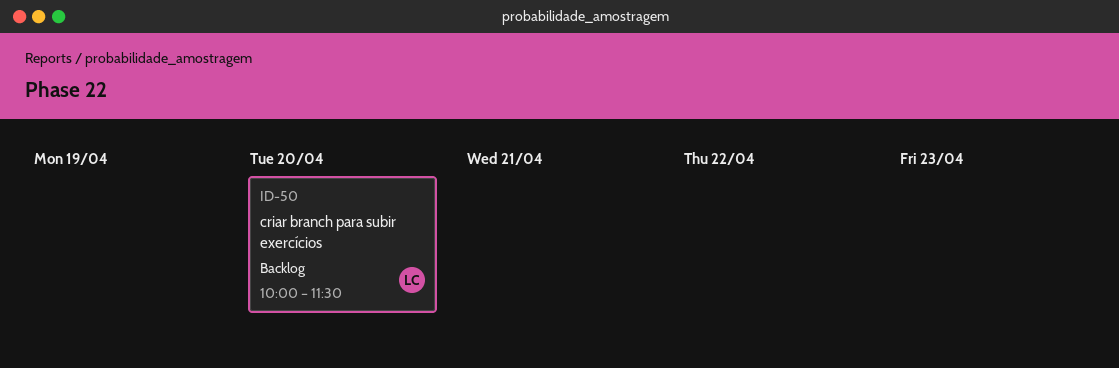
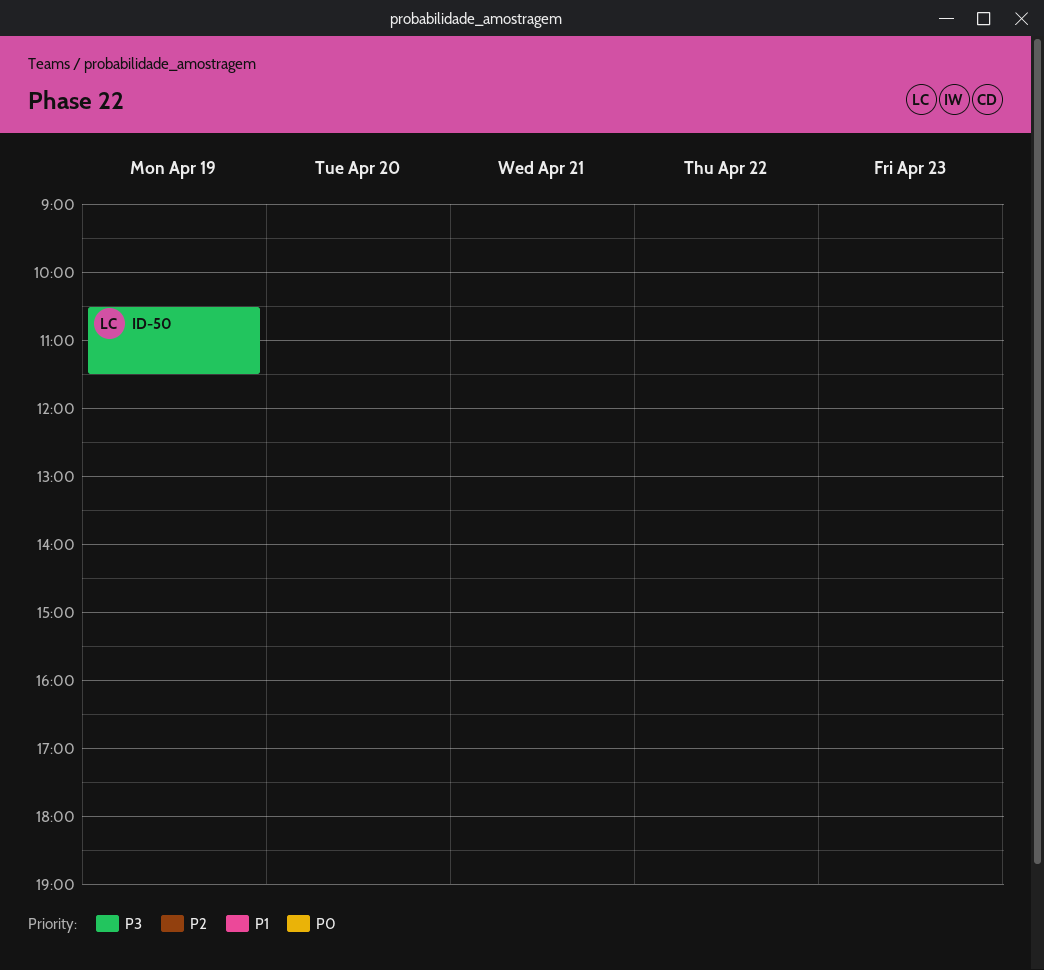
ID-50, day: Apr 20 -> Apr 19
ID-50, begins: 10:00 -> 10:30

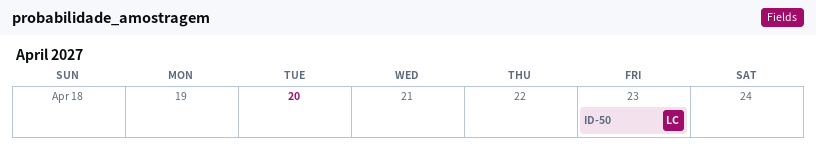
ID-50, day: Apr 19 -> Apr 23

